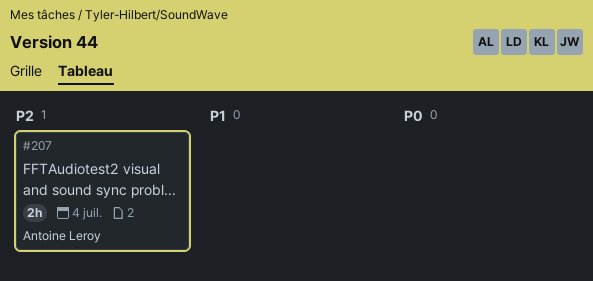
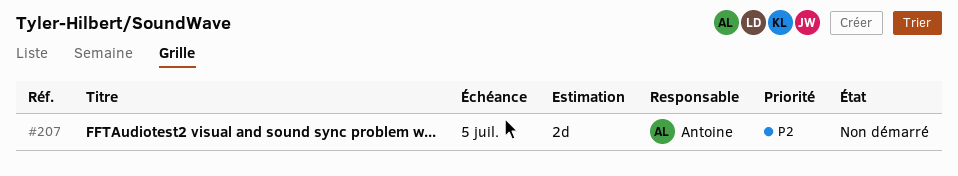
#207, estimate: 2h -> 2d
#207, due: Jul 4 -> Jul 5

